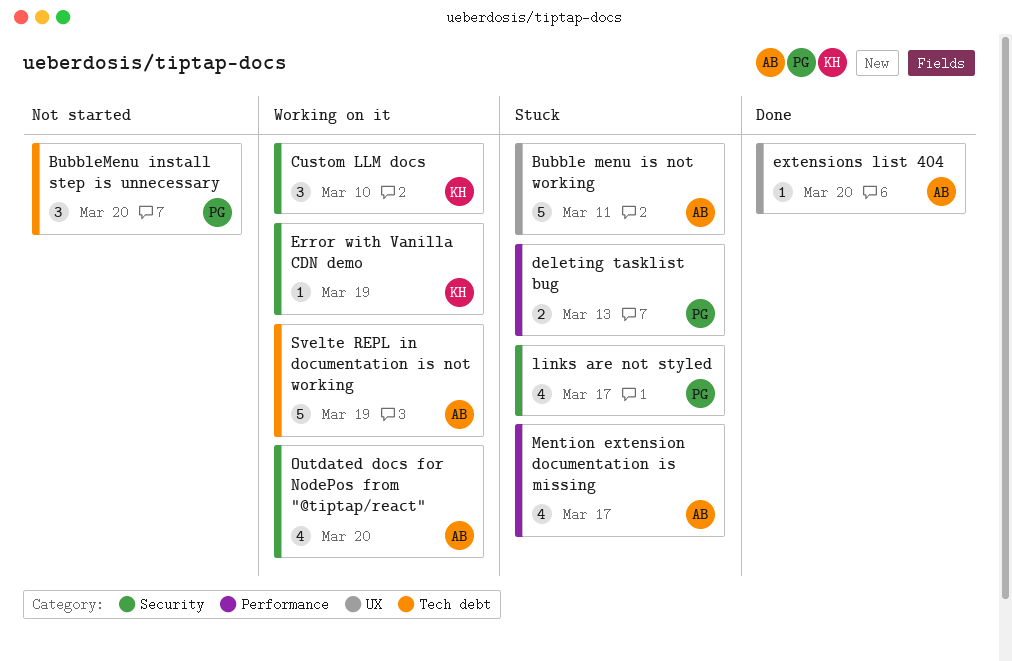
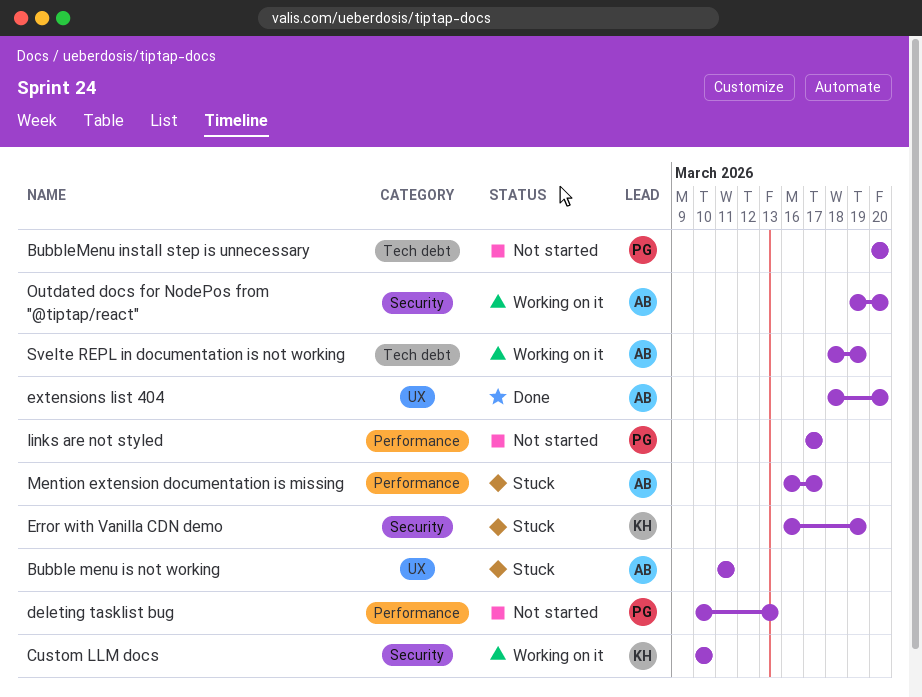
deleting tasklist bug, status: Stuck -> Not started
Error with Vanilla CDN demo, status: Working on it -> Stuck
links are not styled, status: Stuck -> Not started
links are not styled, label: Security -> Performance

